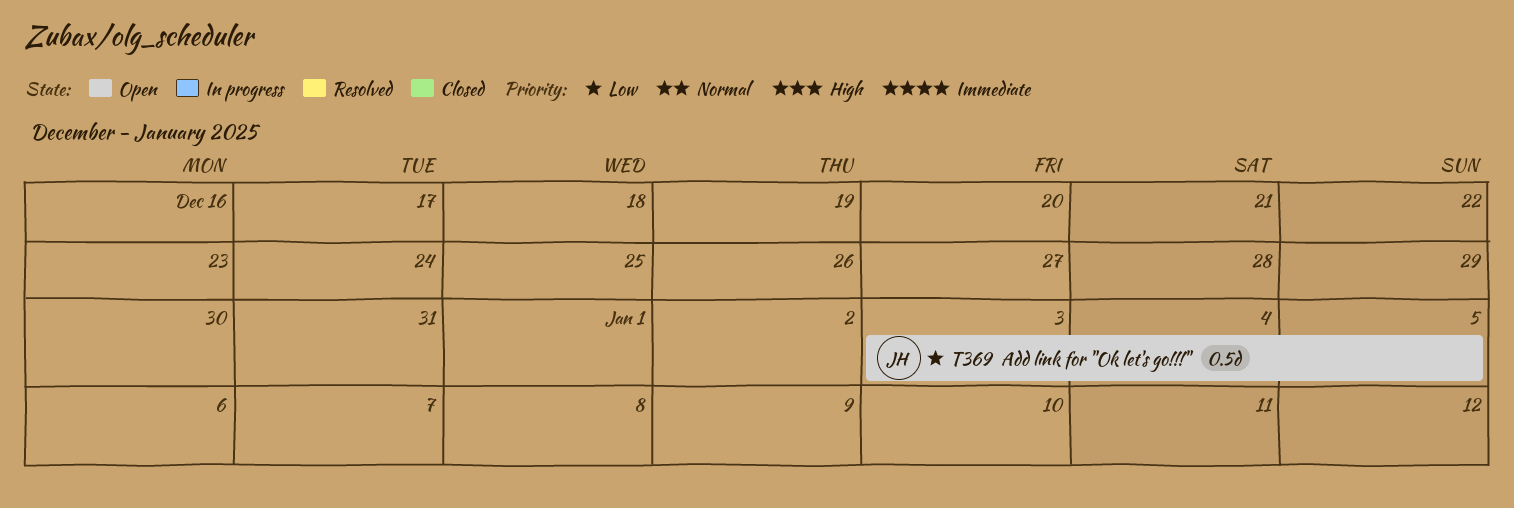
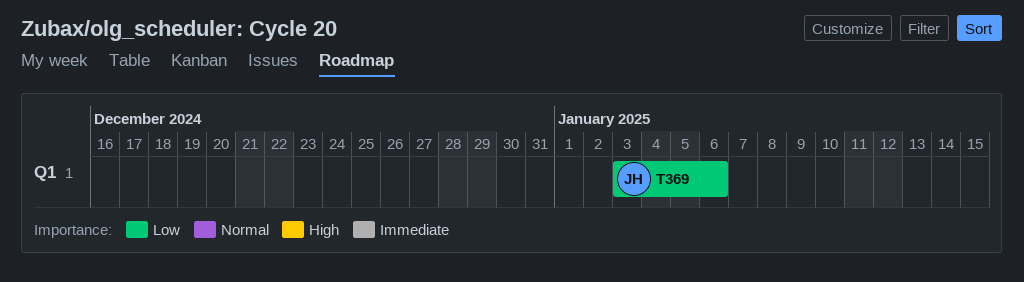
T369, due: Jan 5 -> Jan 6

